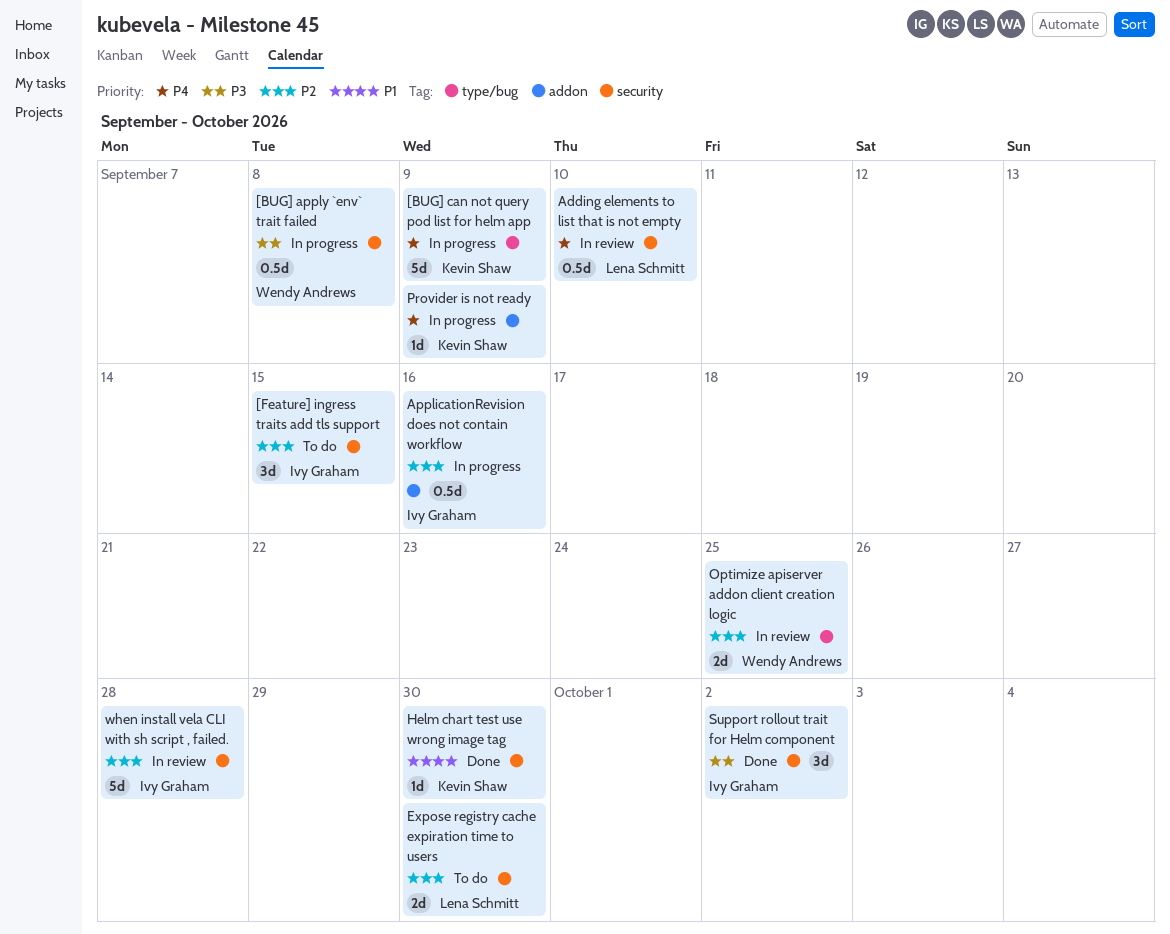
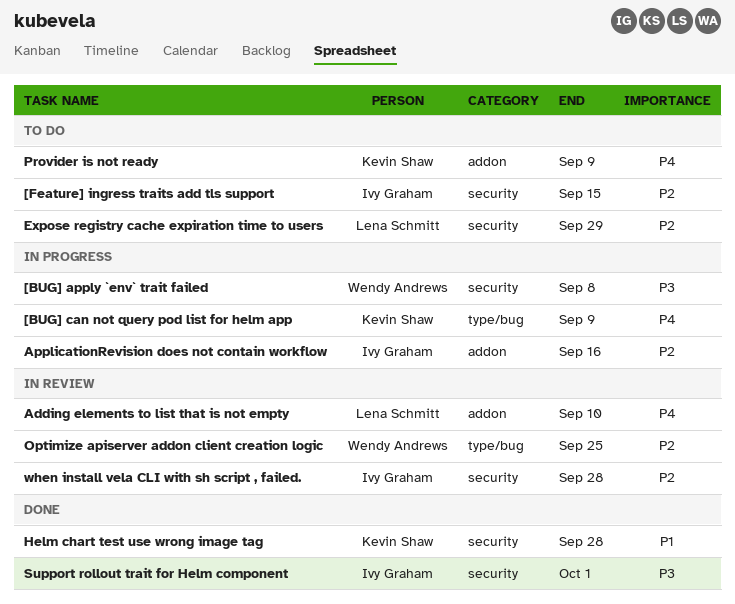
Adding elements to list that is not empty, label: security -> addon
Expose registry cache expiration time to users, due: Sep 30 -> Sep 29
Helm chart test use wrong image tag, due: Sep 30 -> Sep 28
Provider is not ready, status: In progress -> To do
Support rollout trait for Helm component, due: Oct 2 -> Oct 1

